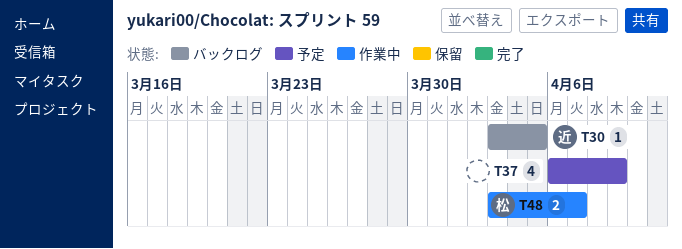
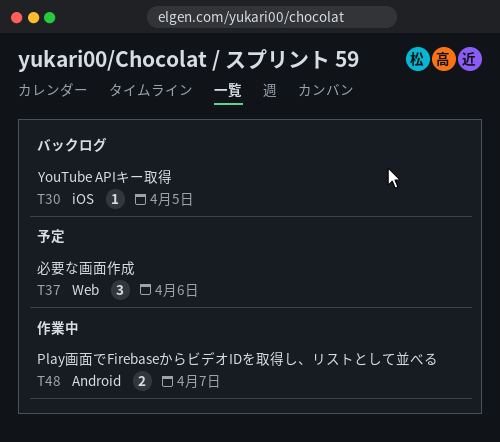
T37, estimate: 4 -> 3
T37, due: Apr 9 -> Apr 6

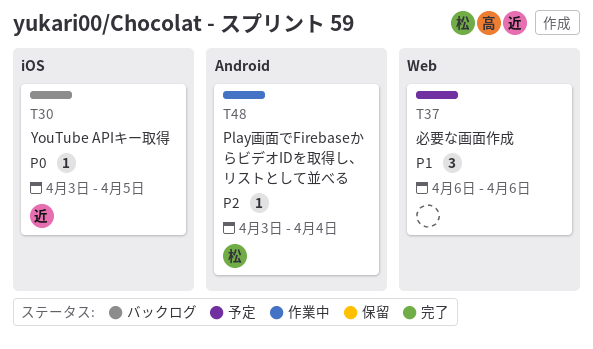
T48, estimate: 2 -> 1
T48, due: Apr 7 -> Apr 4

